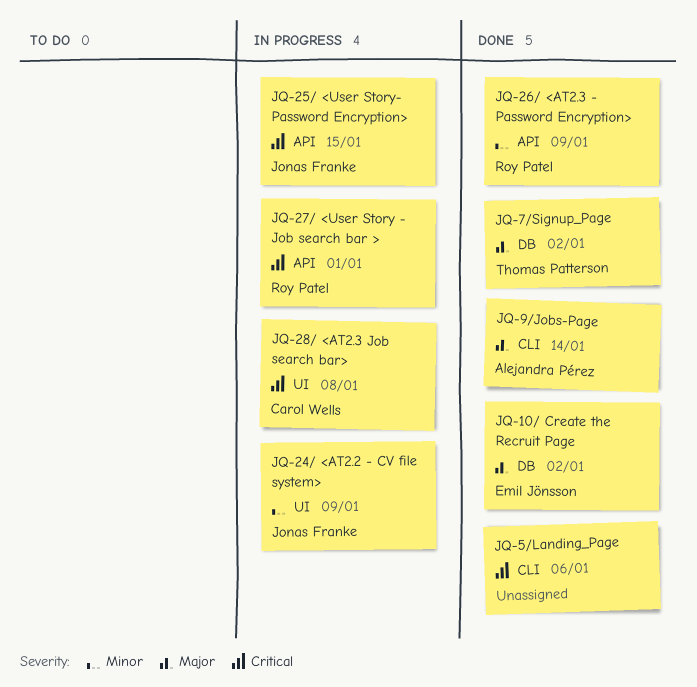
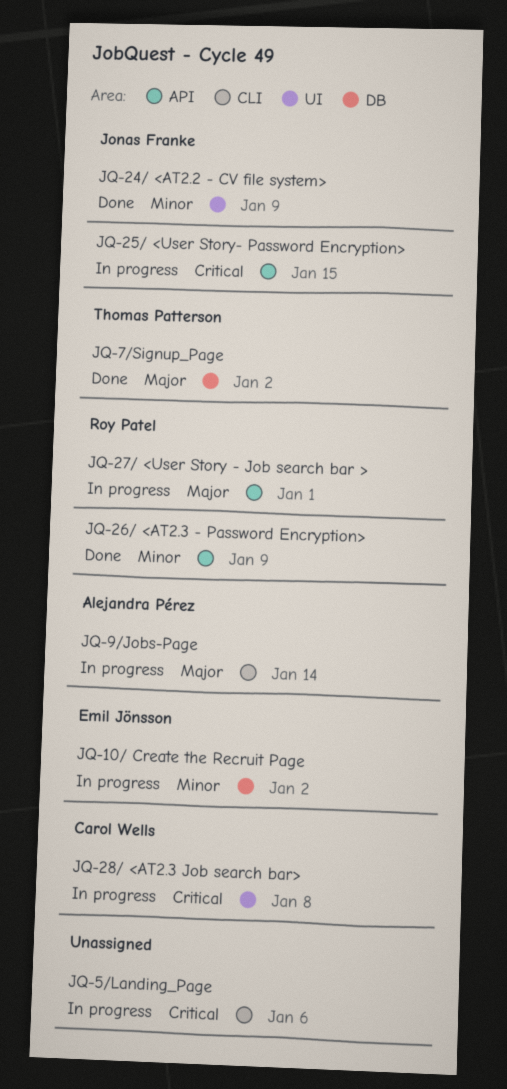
JQ-10/ Create the Recruit Page, status: Done -> In progress
JQ-10/ Create the Recruit Page, priority: Major -> Minor
JQ-24/ <AT2.2 - CV file system>, status: In progress -> Done
JQ-27/ <User Story - Job search bar >, priority: Critical -> Major
JQ-5/Landing_Page, status: Done -> In progress
JQ-9/Jobs-Page, status: Done -> In progress

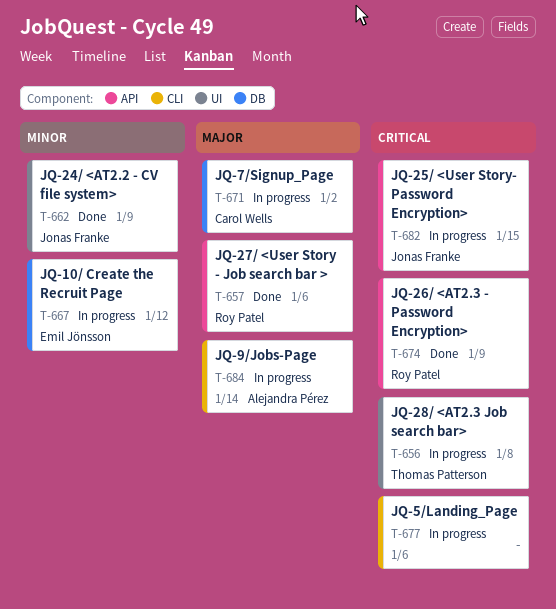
JQ-10/ Create the Recruit Page, due: Jan 2 -> Jan 12
JQ-26/ <AT2.3 - Password Encryption>, priority: Minor -> Critical
JQ-27/ <User Story - Job search bar >, status: In progress -> Done
JQ-27/ <User Story - Job search bar >, due: Jan 1 -> Jan 6
JQ-28/ <AT2.3 Job search bar>, owner: Carol Wells -> Thomas Patterson
JQ-7/Signup_Page, status: Done -> In progress
JQ-7/Signup_Page, owner: Thomas Patterson -> Carol Wells

